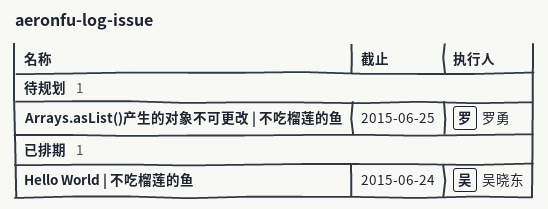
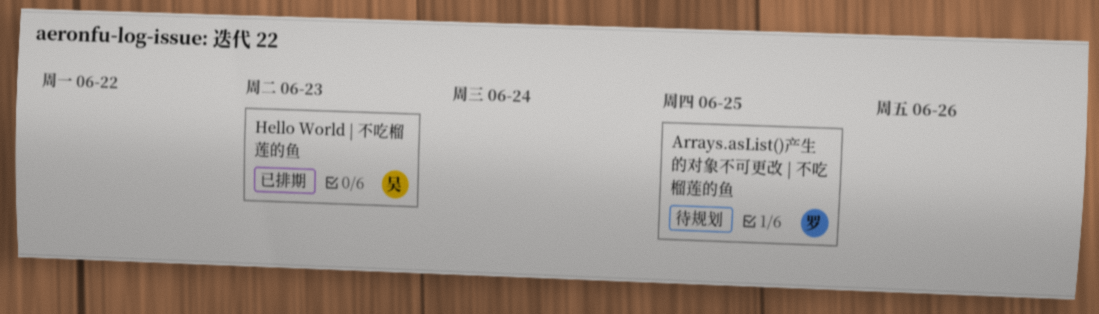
Hello World | 不吃榴莲的鱼, due: Jun 24 -> Jun 23

